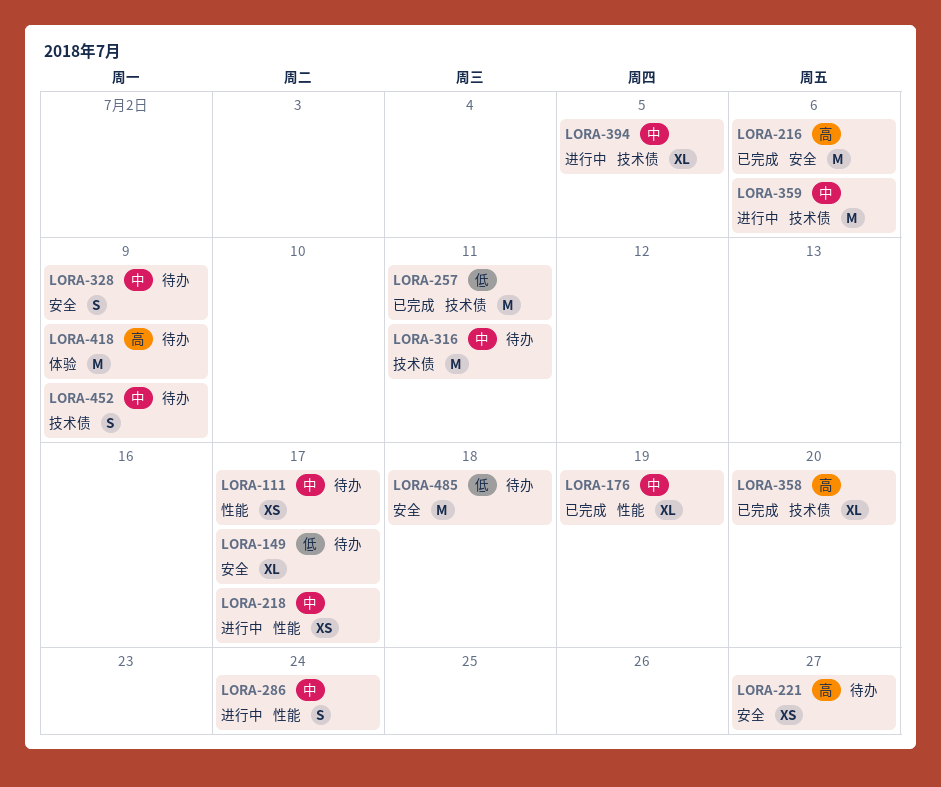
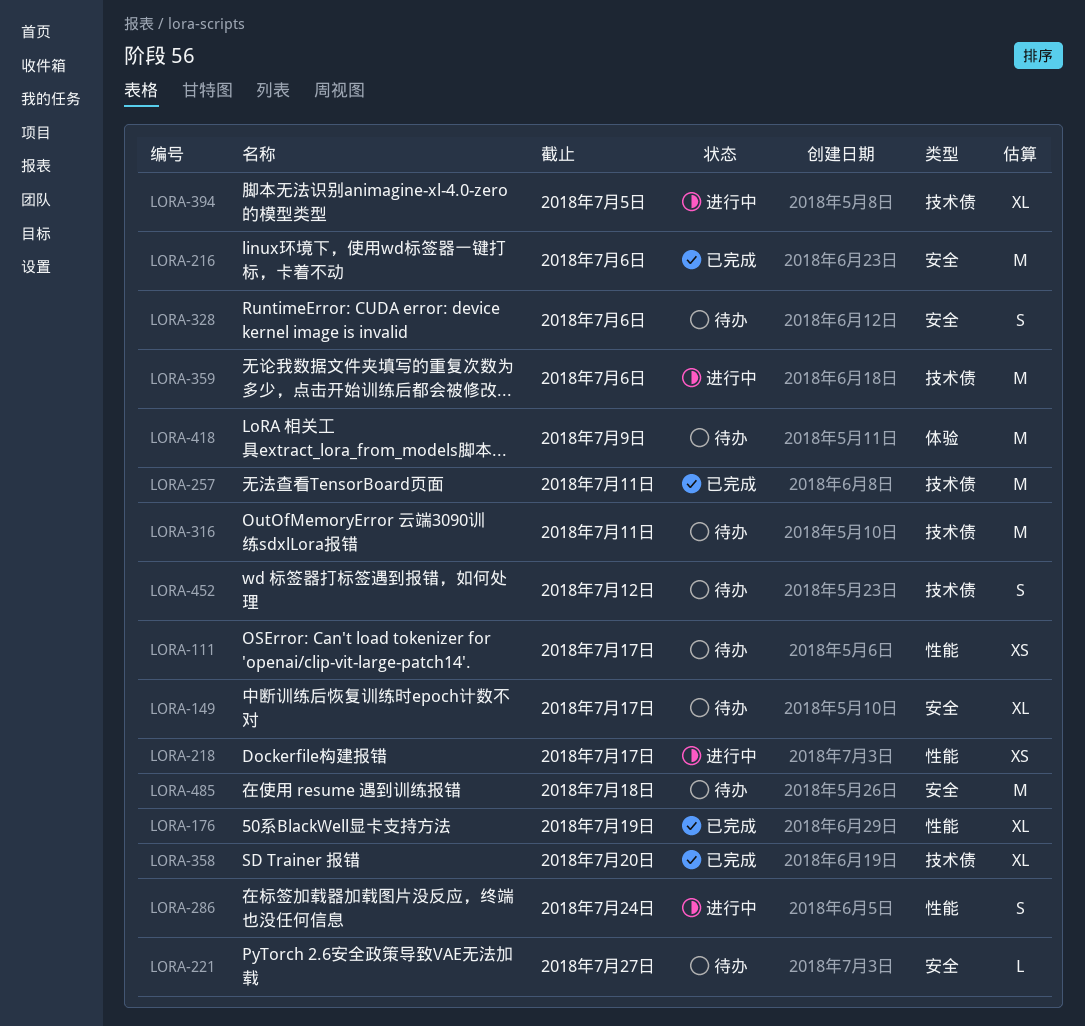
LORA-221, estimate: XS -> L
LORA-328, due: Jul 9 -> Jul 6
LORA-452, due: Jul 9 -> Jul 12

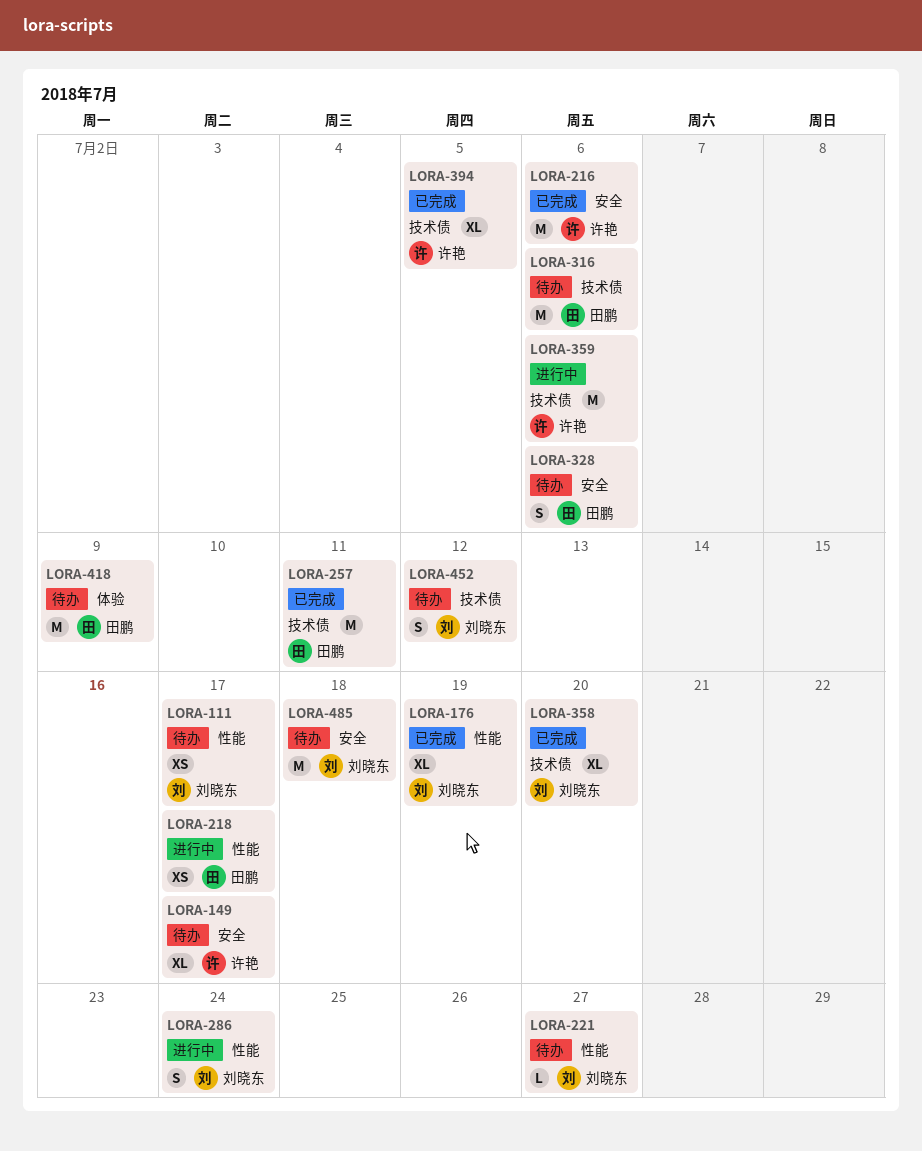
LORA-221, label: 安全 -> 性能
LORA-316, due: Jul 11 -> Jul 6
LORA-394, status: 进行中 -> 已完成

